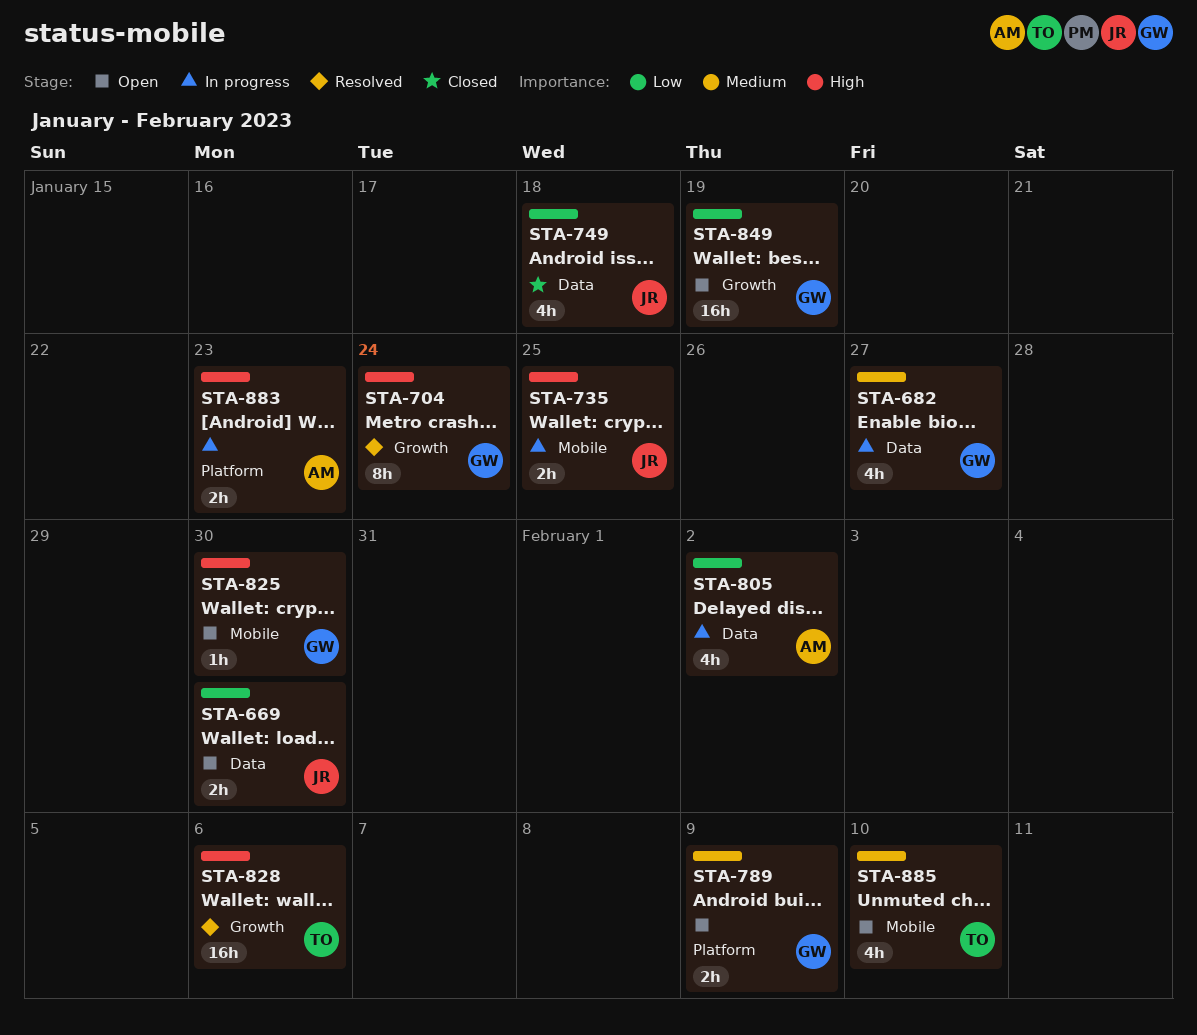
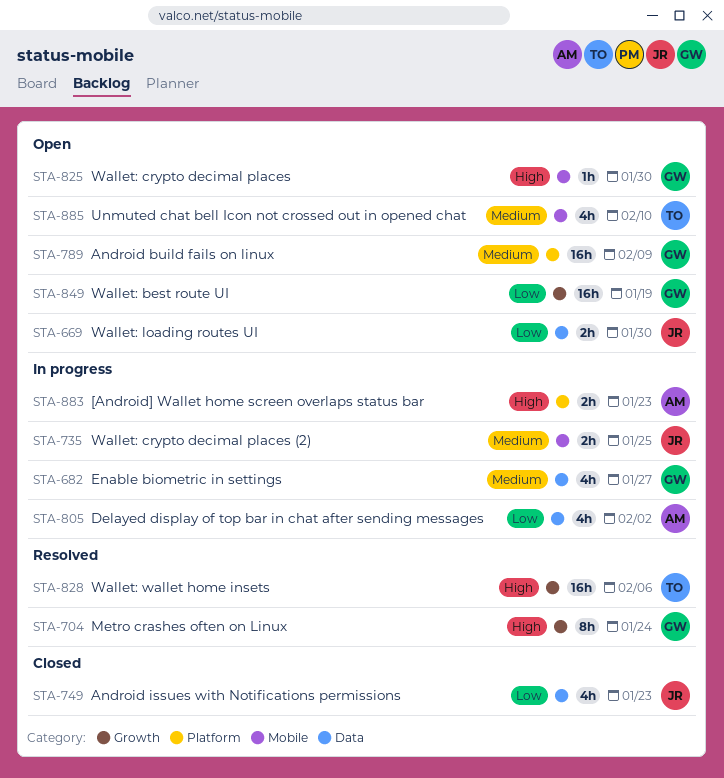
STA-735, priority: High -> Medium
STA-749, due: Jan 18 -> Jan 23
STA-789, estimate: 2h -> 16h

